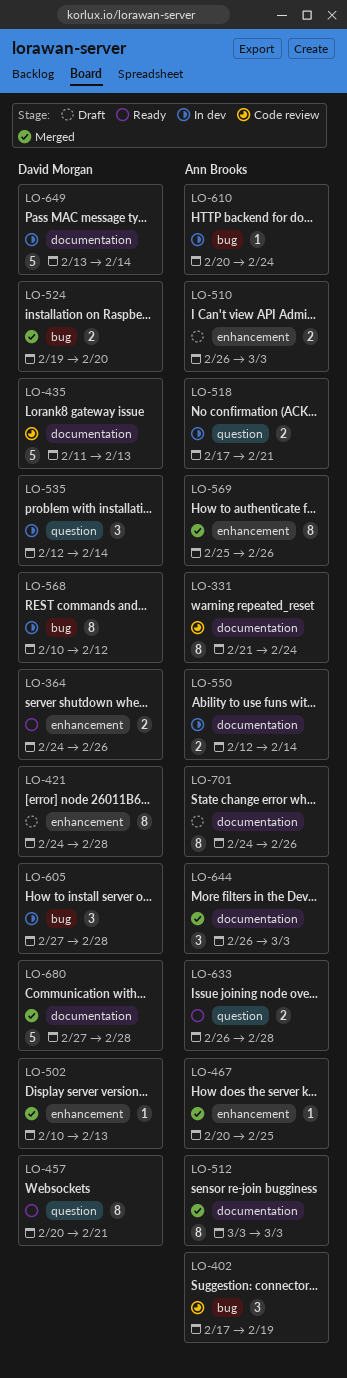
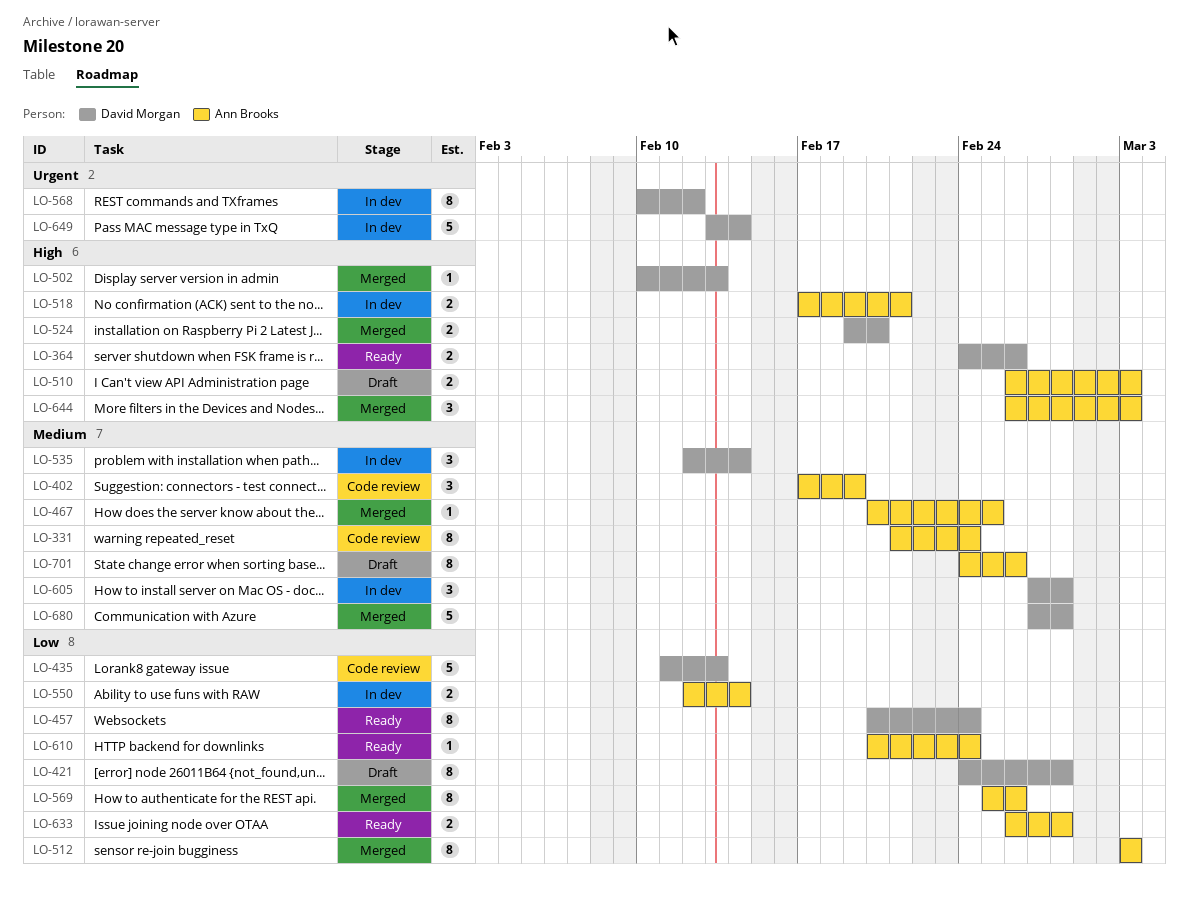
LO-457, due: Feb 21 -> Feb 24
LO-610, status: In dev -> Ready

